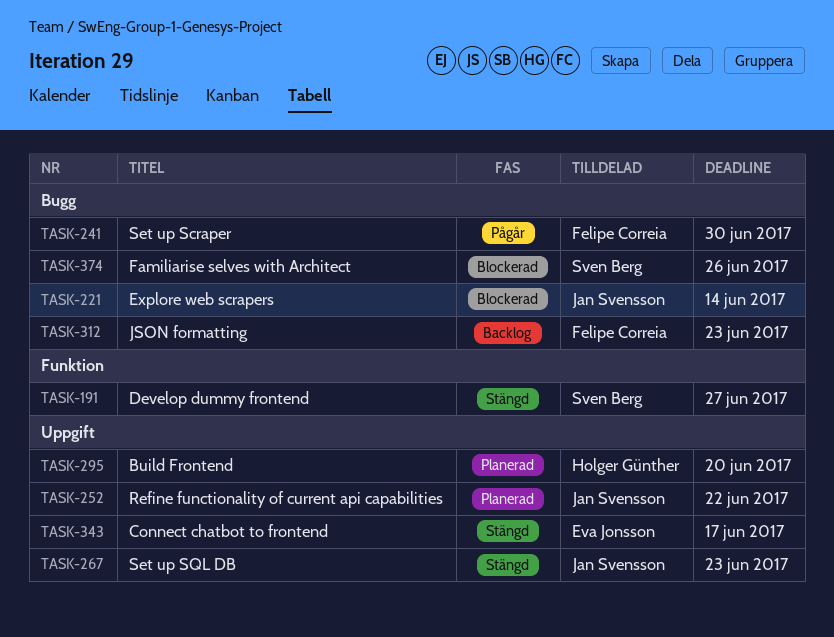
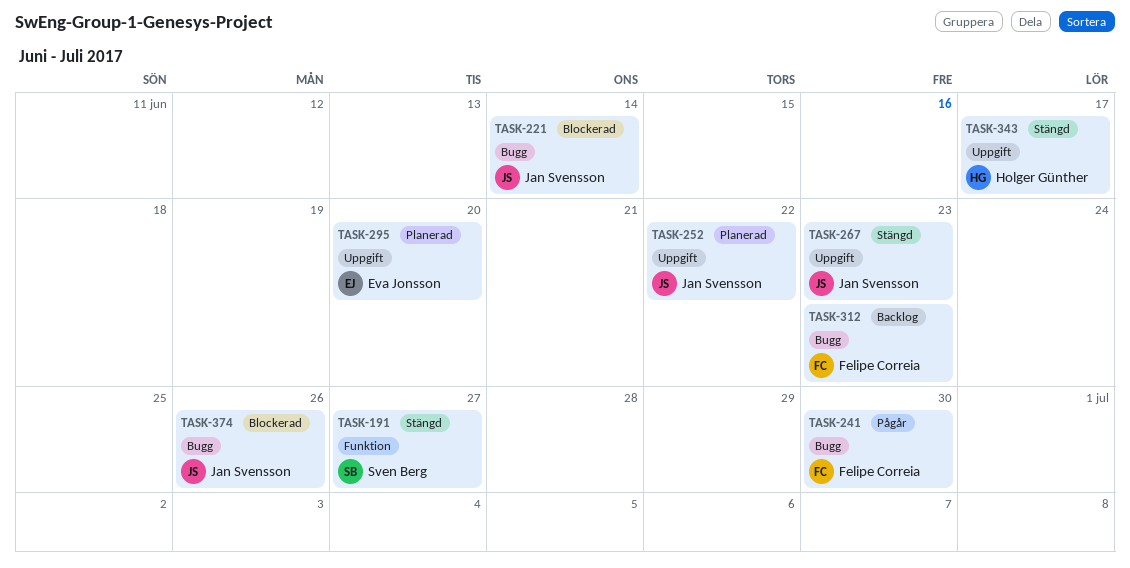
TASK-295, owner: Holger Günther -> Eva Jonsson
TASK-343, owner: Eva Jonsson -> Holger Günther
TASK-374, owner: Sven Berg -> Jan Svensson

